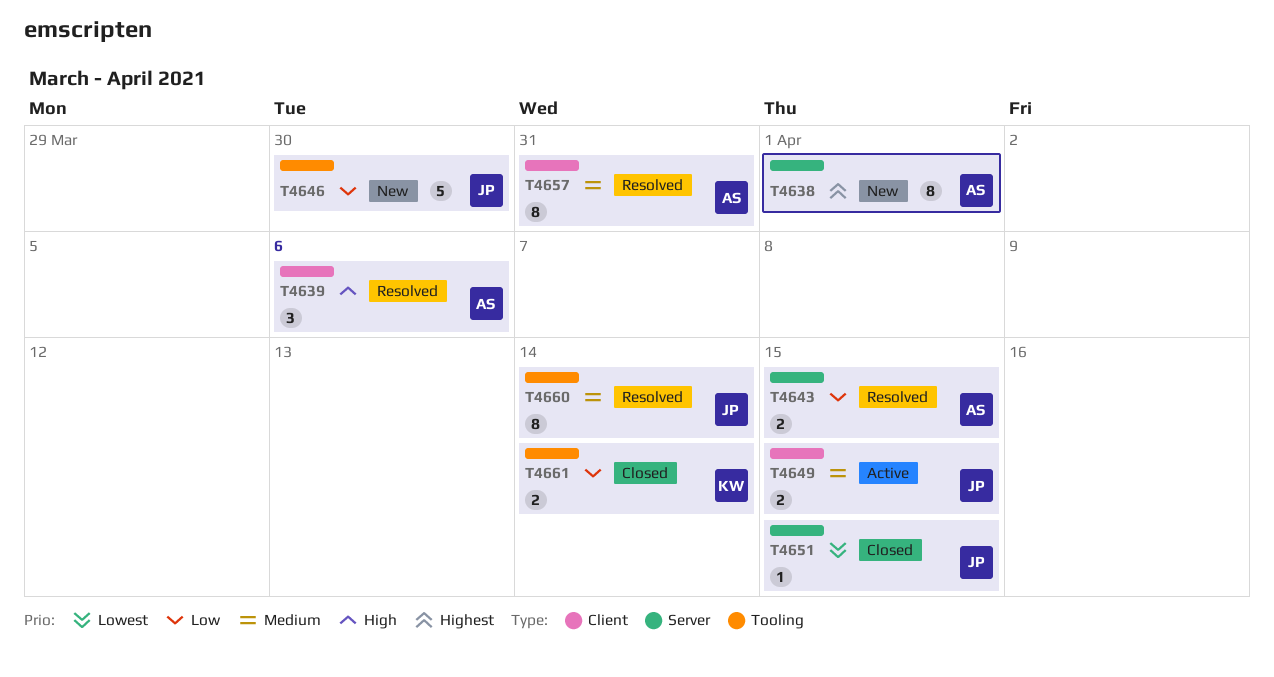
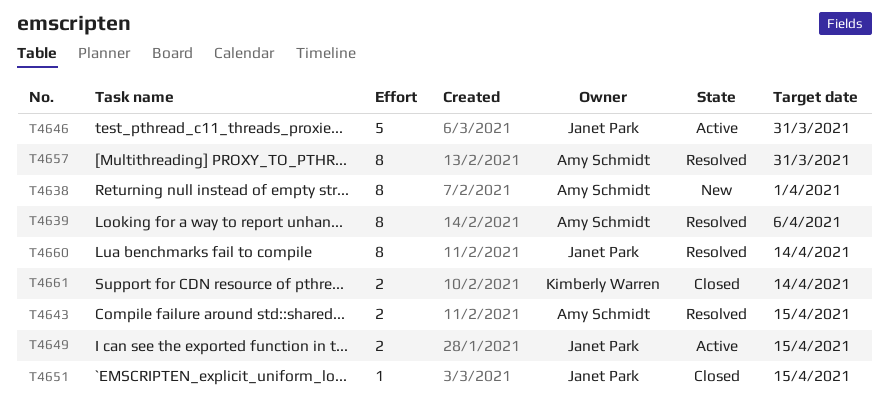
T4639, estimate: 3 -> 8
T4646, status: New -> Active
T4646, due: Mar 30 -> Mar 31

